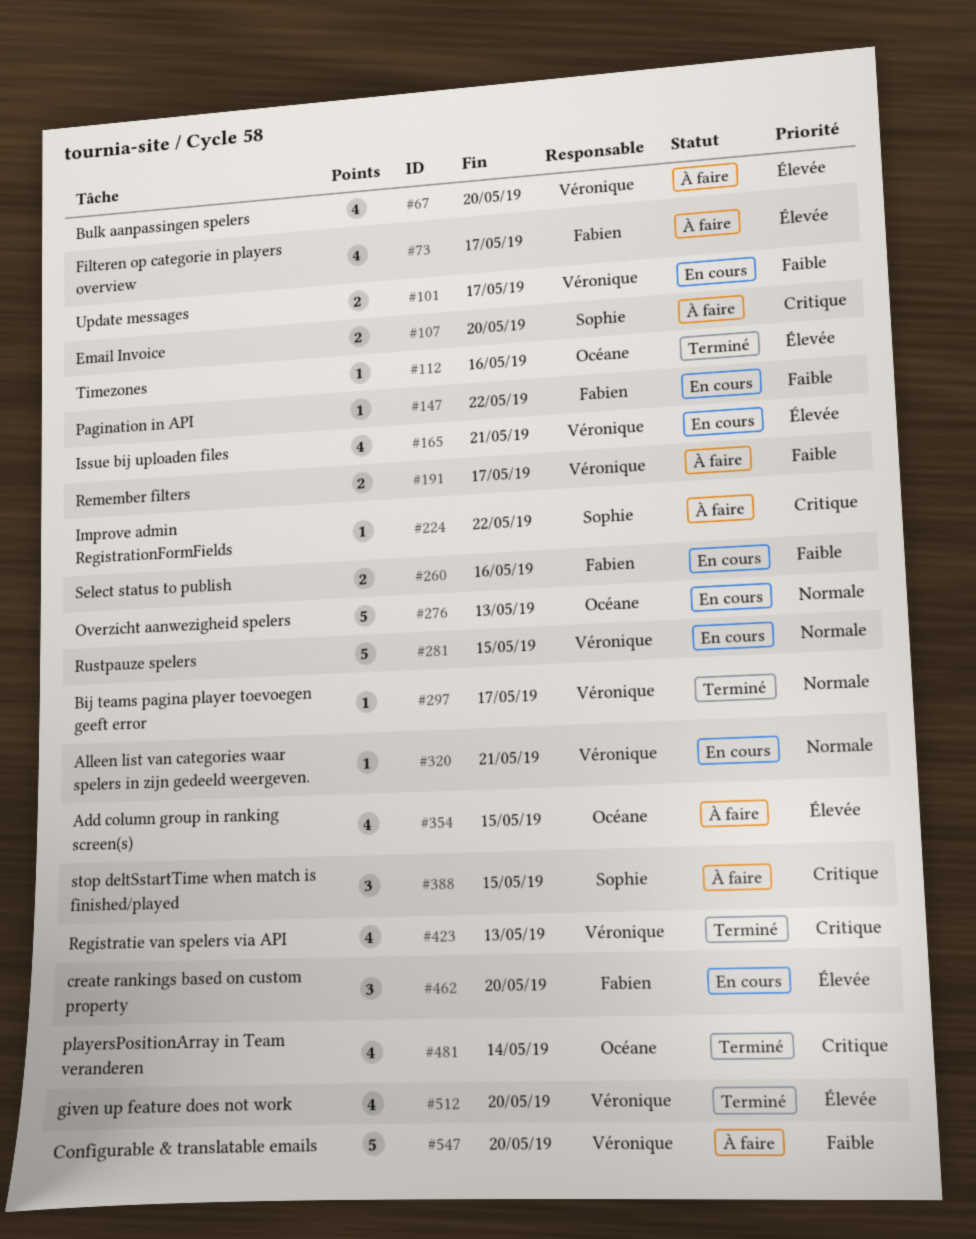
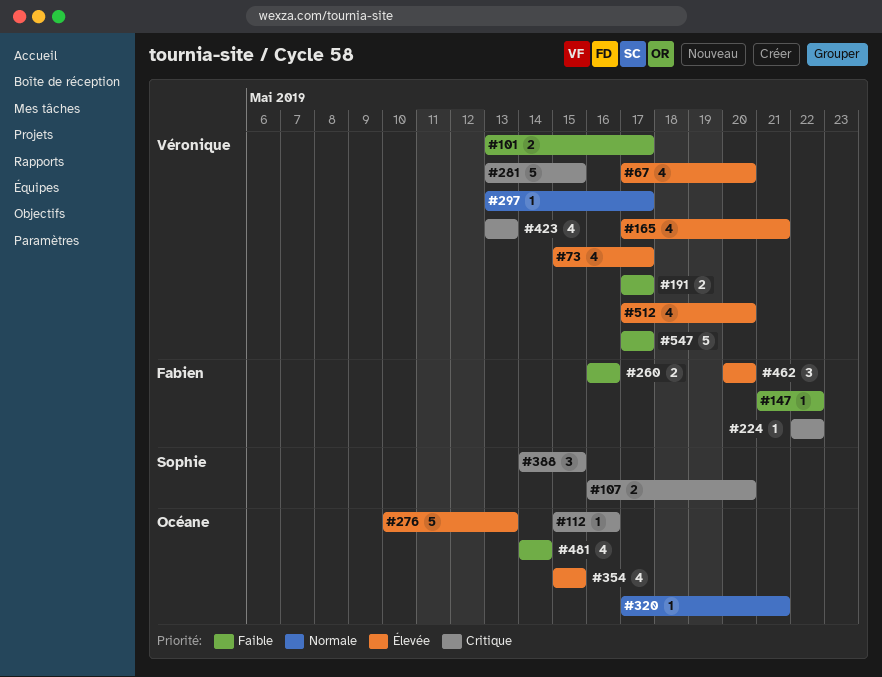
#73, owner: Fabien -> Véronique
#112, priority: Élevée -> Critique
#224, owner: Sophie -> Fabien
#276, priority: Normale -> Élevée
#281, priority: Normale -> Critique
#320, owner: Véronique -> Océane
#481, priority: Critique -> Faible
#547, due: May 20 -> May 17

